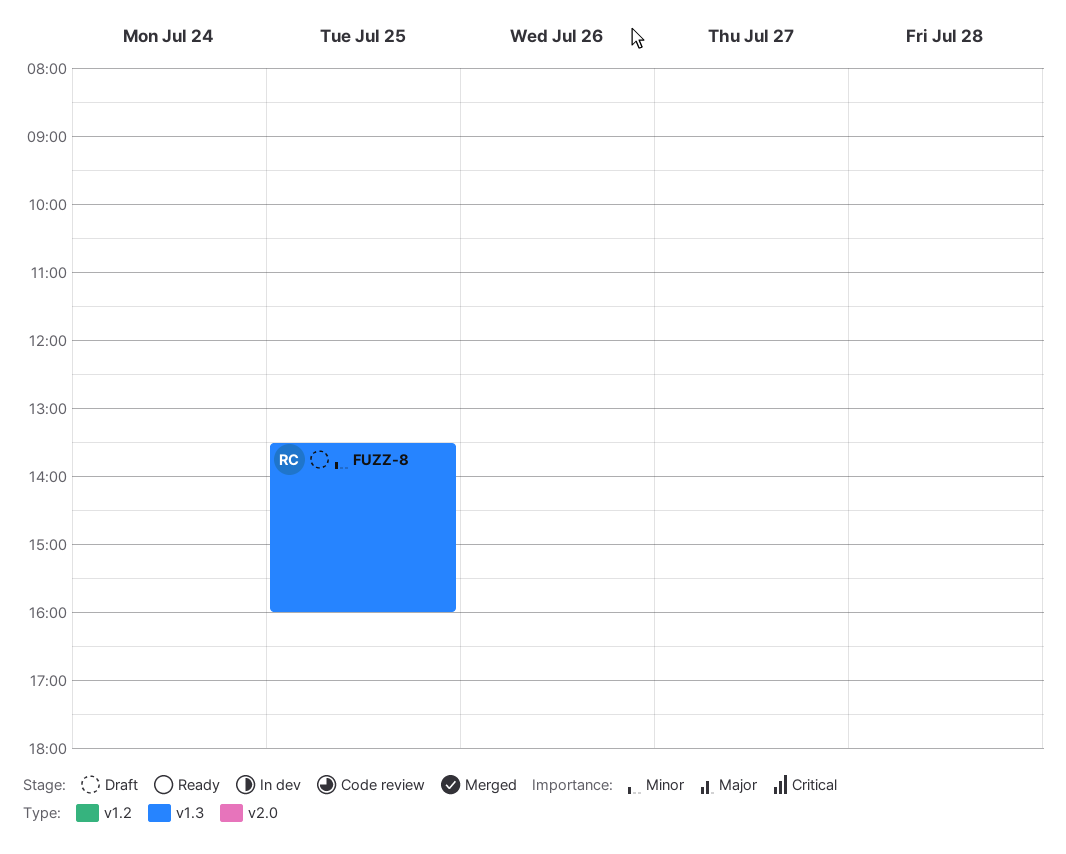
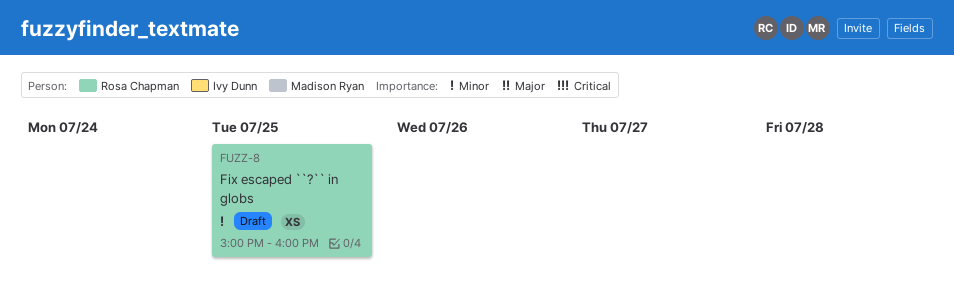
FUZZ-8, begins: 13:30 -> 15:00

